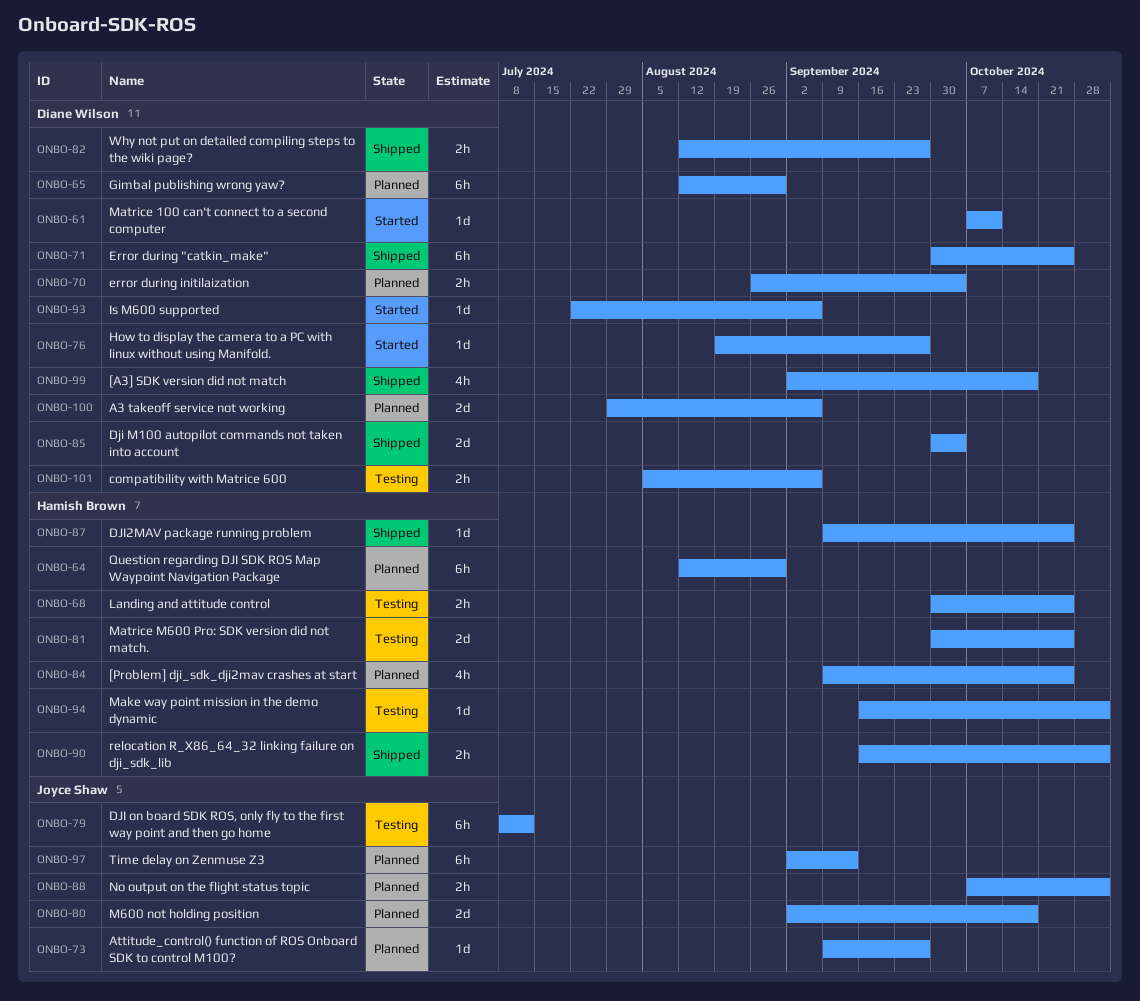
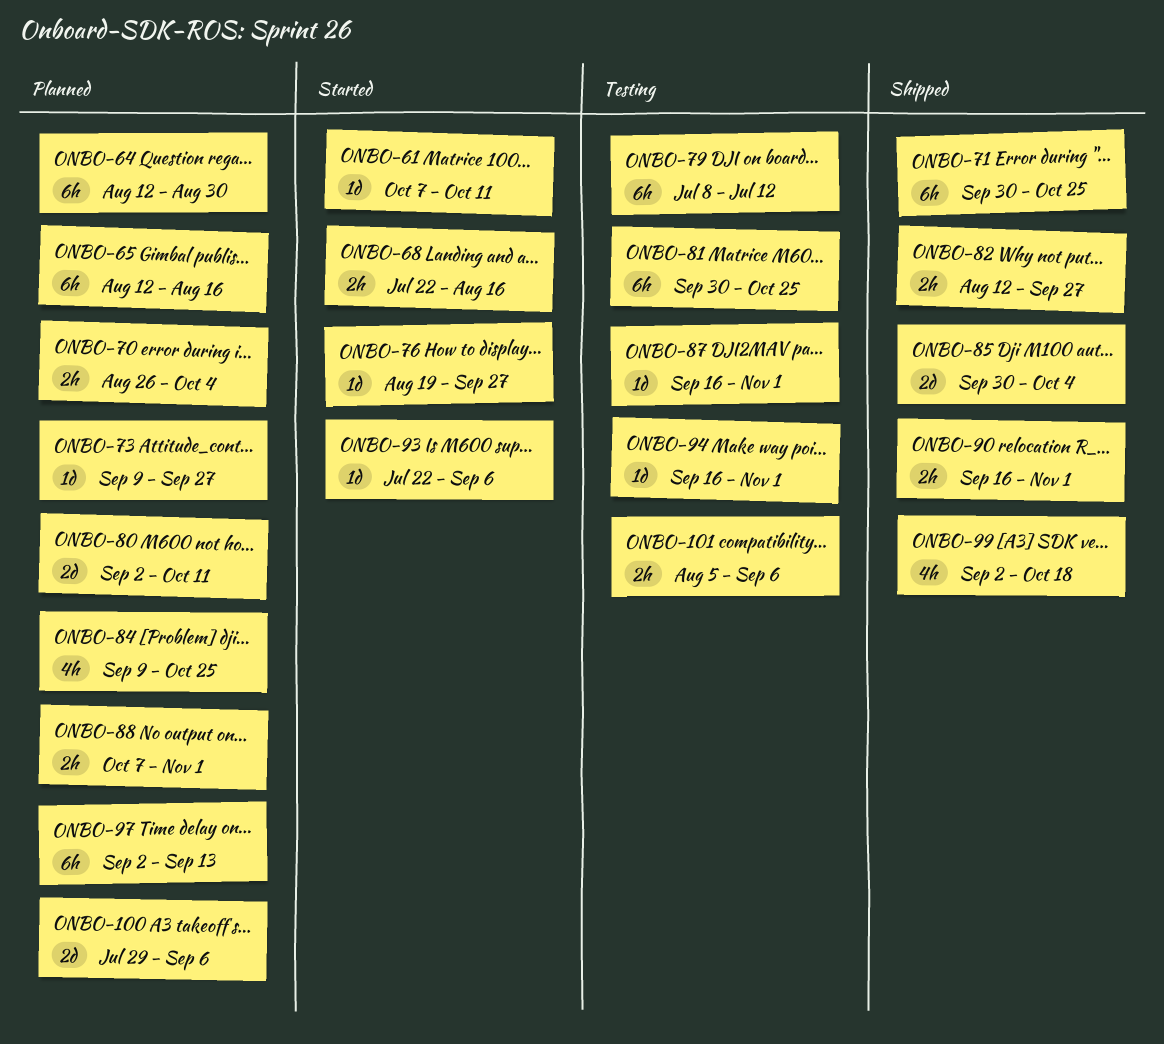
ONBO-65, due: Aug 30 -> Aug 16
ONBO-68, status: Testing -> Started
ONBO-68, start: Sep 30 -> Jul 22
ONBO-68, due: Oct 25 -> Aug 16
ONBO-80, due: Oct 18 -> Oct 11
ONBO-81, estimate: 2d -> 6h
ONBO-87, status: Shipped -> Testing
ONBO-87, start: Sep 9 -> Sep 16
ONBO-87, due: Oct 25 -> Nov 1

